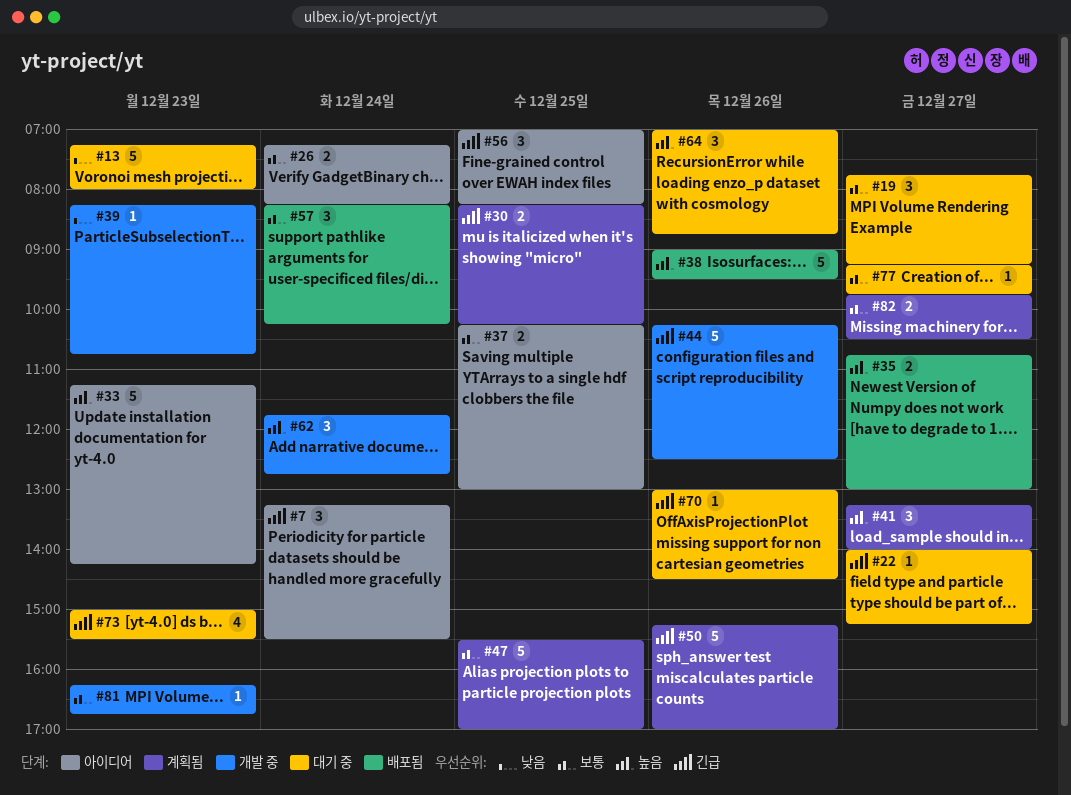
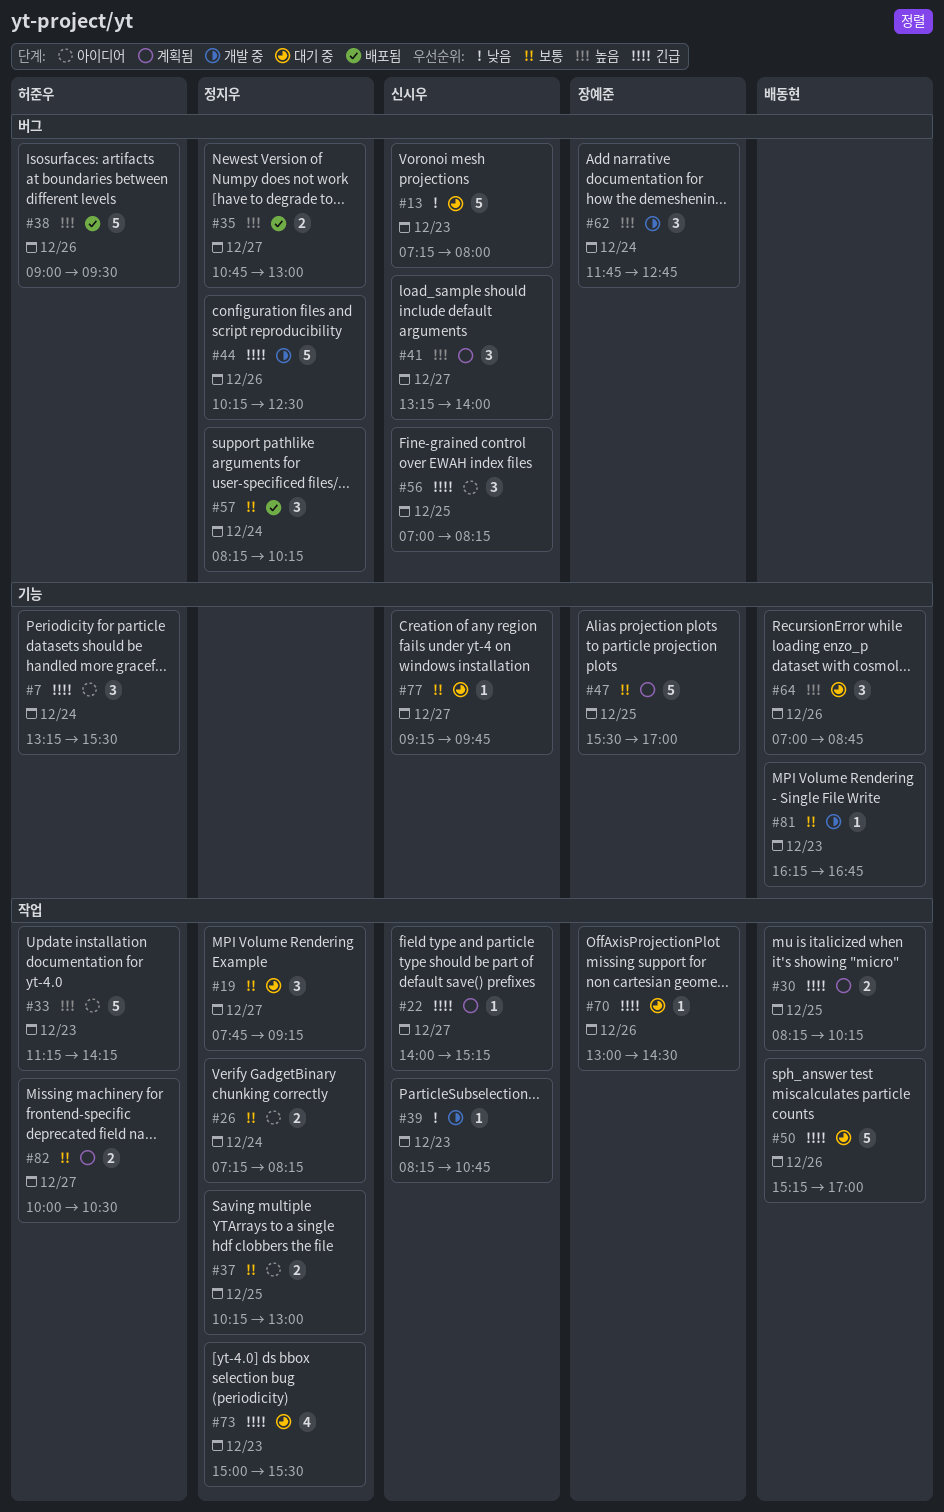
#22, status: 대기 중 -> 계획됨
#50, status: 계획됨 -> 대기 중
#82, begins: 09:45 -> 10:00

